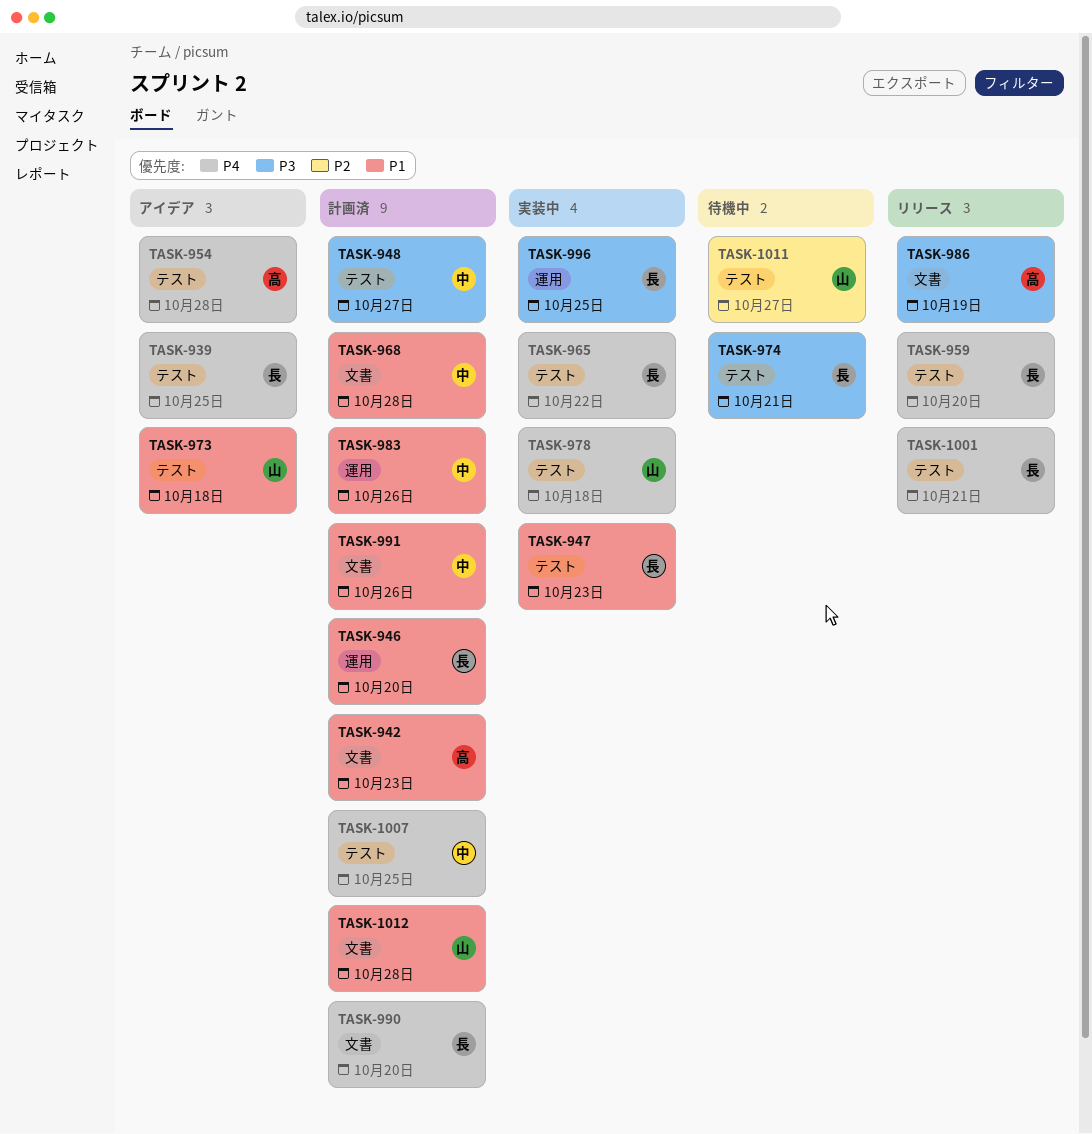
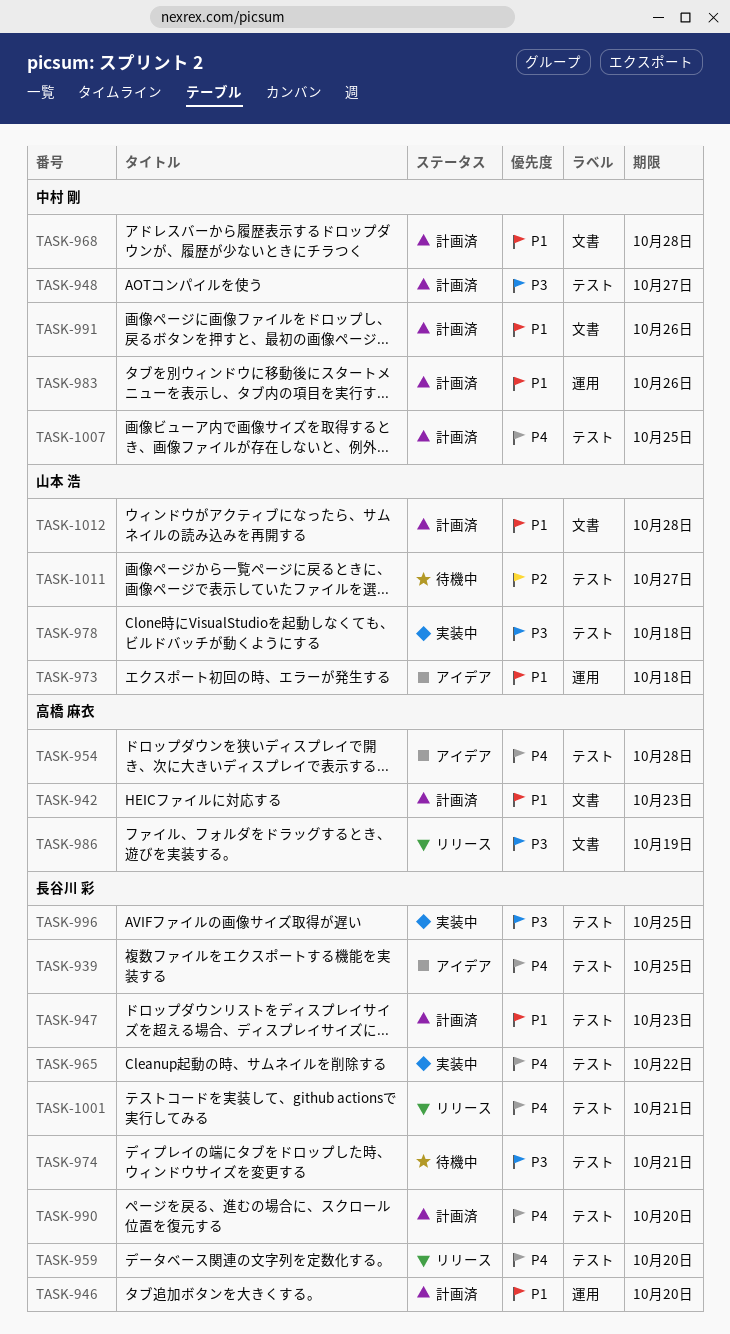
TASK-947, status: 実装中 -> 計画済
TASK-973, label: テスト -> 運用
TASK-978, priority: P4 -> P3
TASK-990, label: 文書 -> テスト
TASK-996, label: 運用 -> テスト

